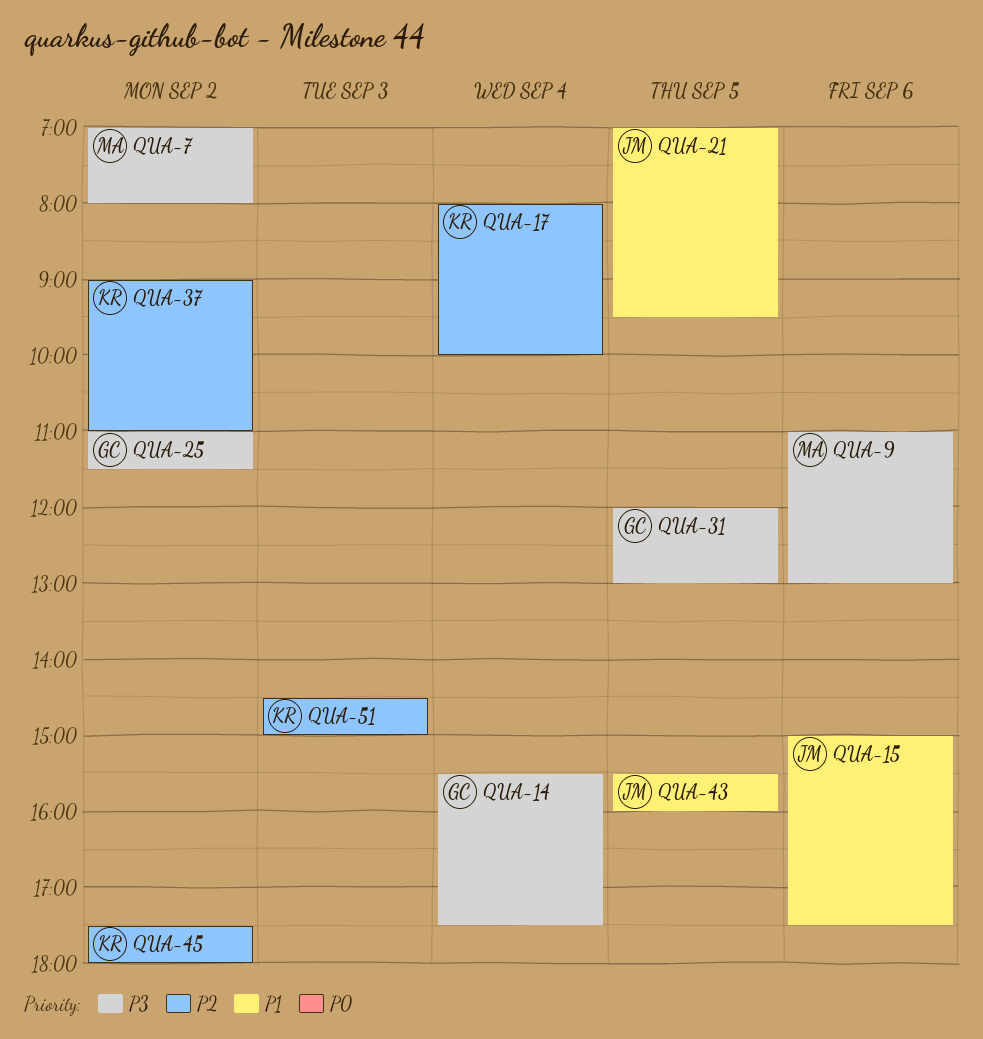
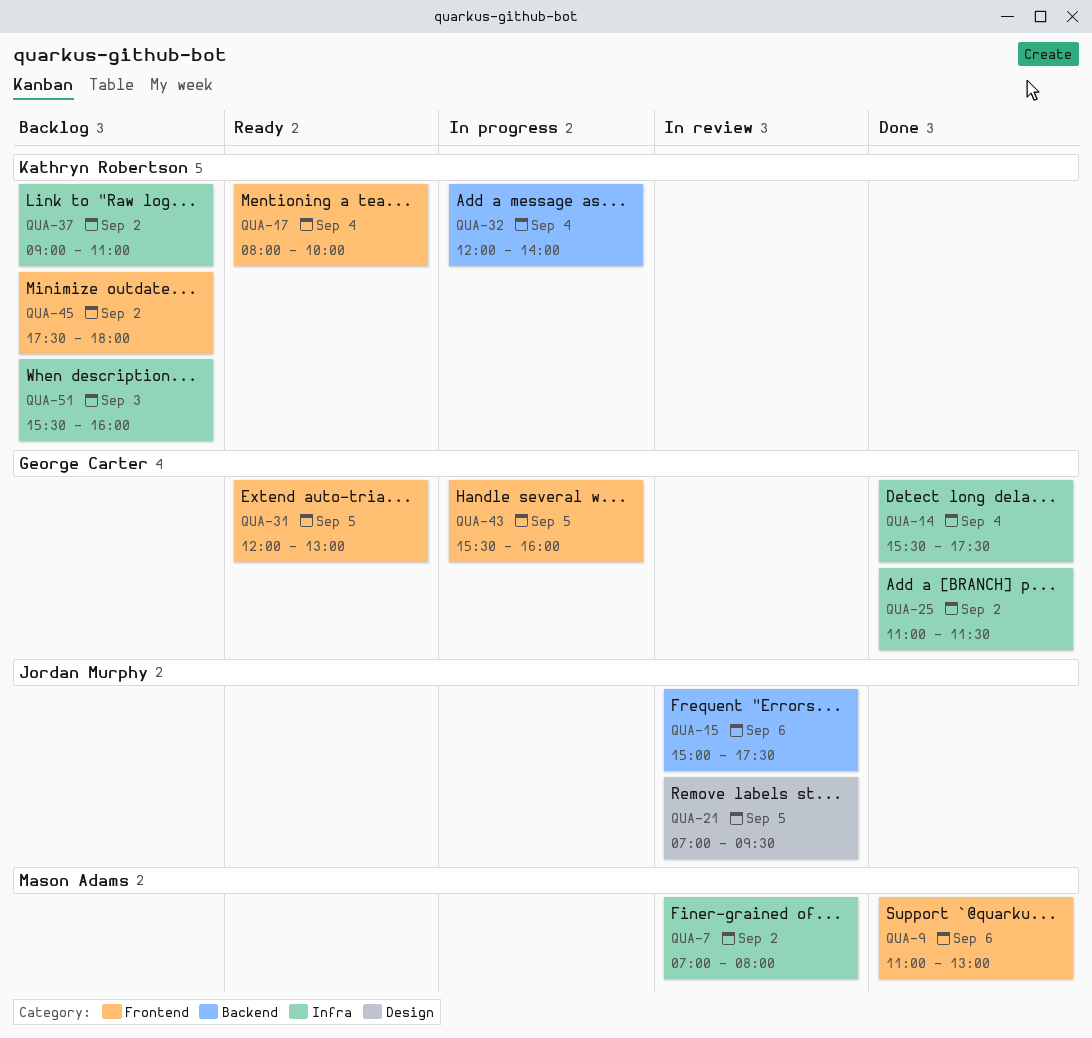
QUA-32: none -> present
QUA-43, owner: Jordan Murphy -> George Carter
QUA-51, begins: 14:30 -> 15:30
QUA-51, ends: 15:00 -> 16:00

